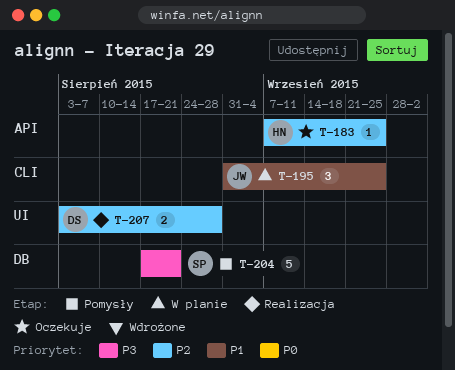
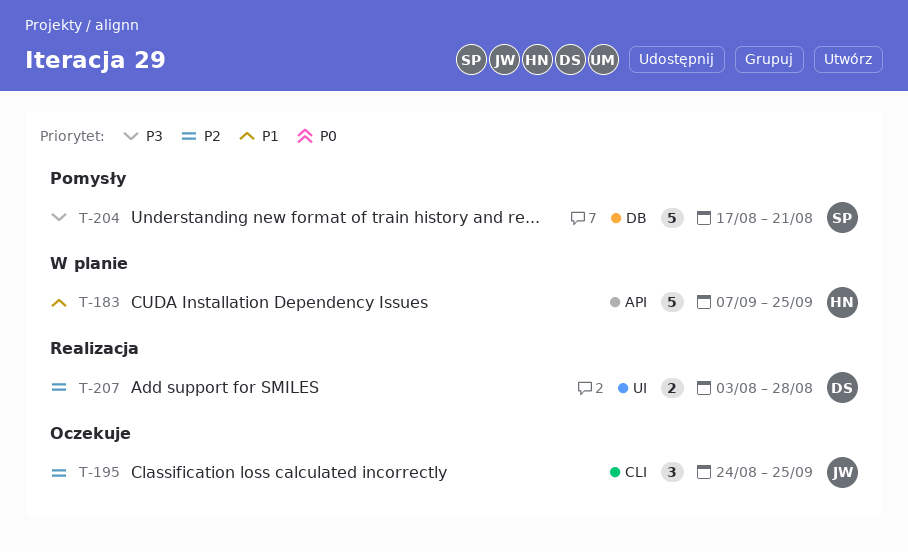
T-183, status: Oczekuje -> W planie
T-183, priority: P2 -> P1
T-183, estimate: 1 -> 5
T-195, status: W planie -> Oczekuje
T-195, priority: P1 -> P2
T-195, start: Aug 31 -> Aug 24

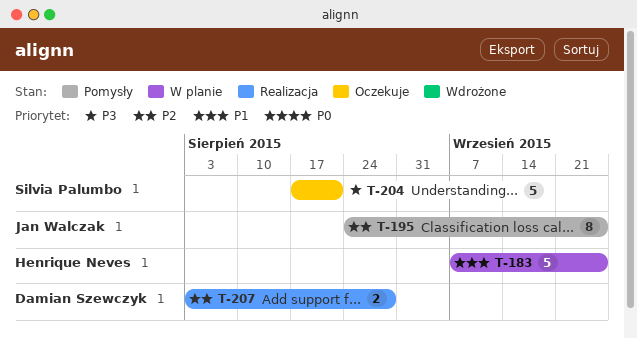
T-195, status: Oczekuje -> Pomysły
T-195, estimate: 3 -> 8
T-204, status: Pomysły -> Oczekuje

